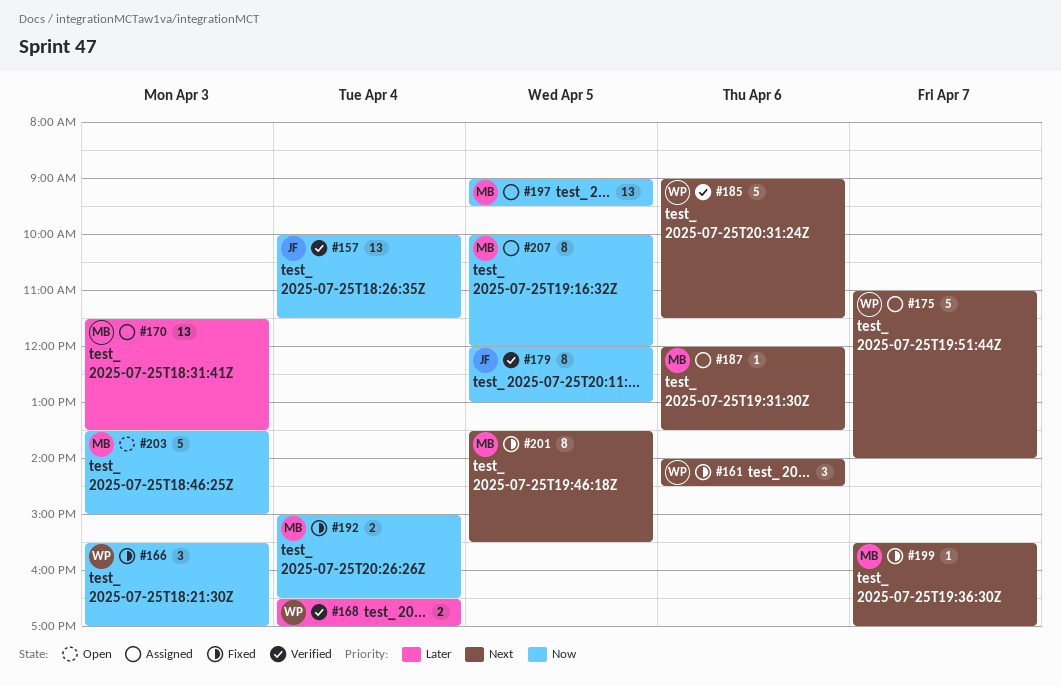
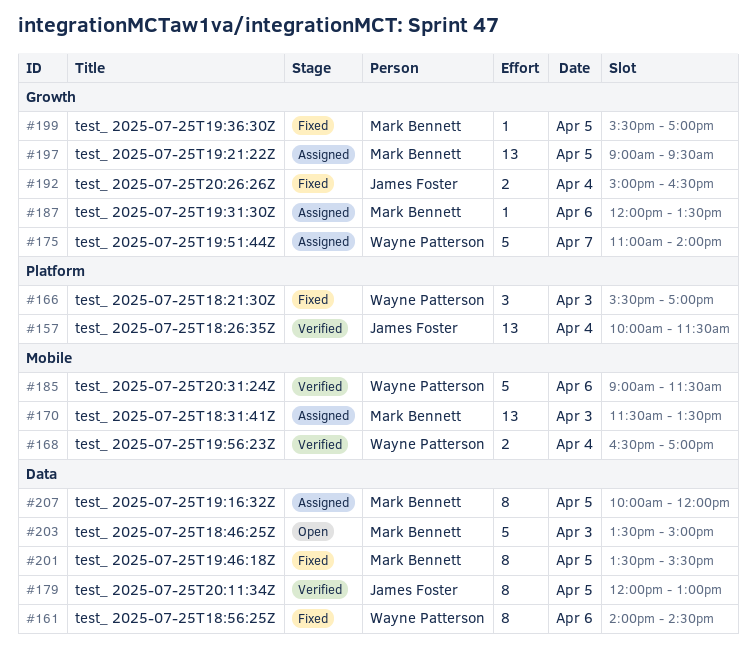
#161, estimate: 3 -> 8
#192, owner: Mark Bennett -> James Foster
#199, day: Apr 7 -> Apr 5

